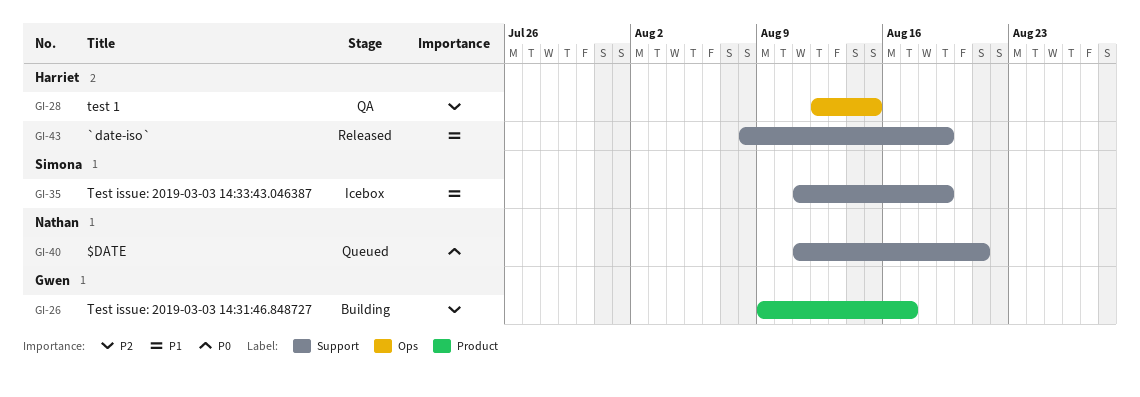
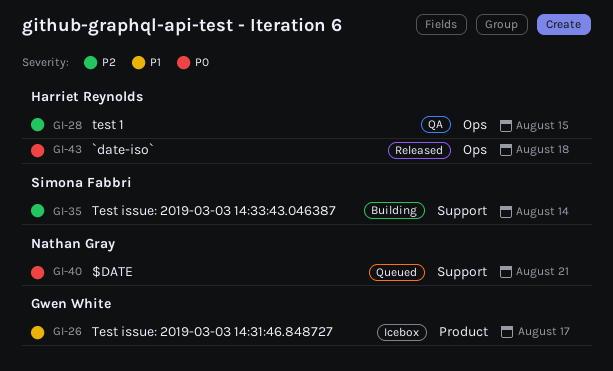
GI-26, status: Building -> Icebox
GI-26, priority: P2 -> P1
GI-35, status: Icebox -> Building
GI-35, priority: P1 -> P2
GI-35, due: Aug 19 -> Aug 14
GI-43, priority: P1 -> P0
GI-43, label: Support -> Ops
GI-43, due: Aug 19 -> Aug 18

